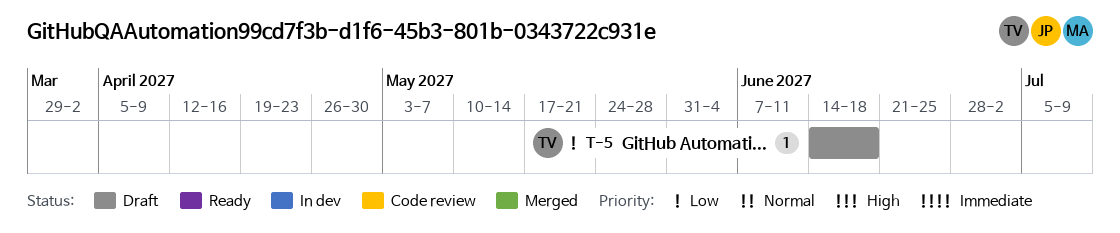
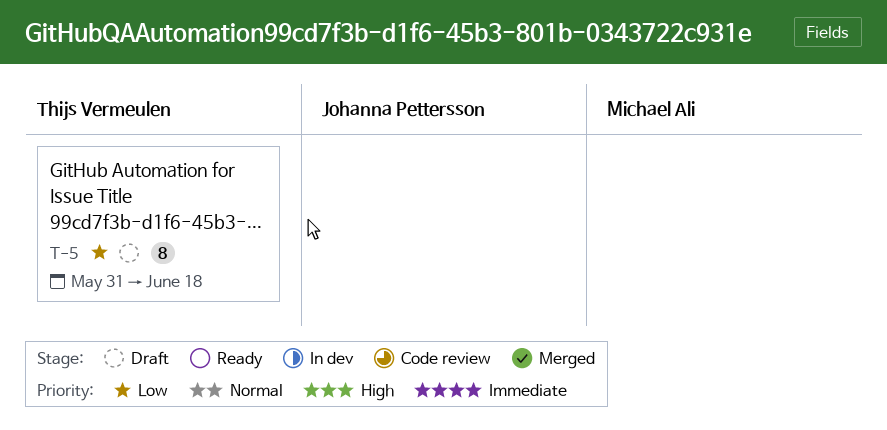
T-5, estimate: 1 -> 8
T-5, start: Jun 14 -> May 31

